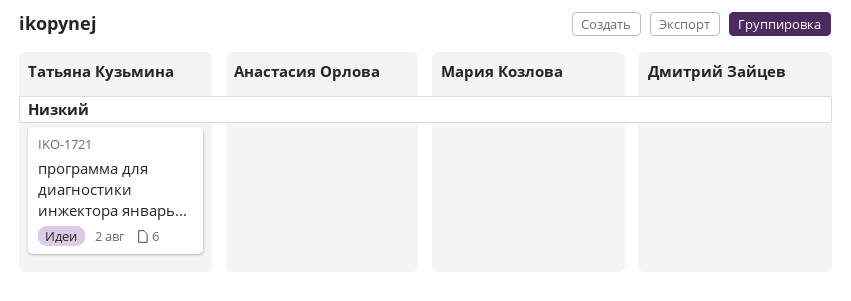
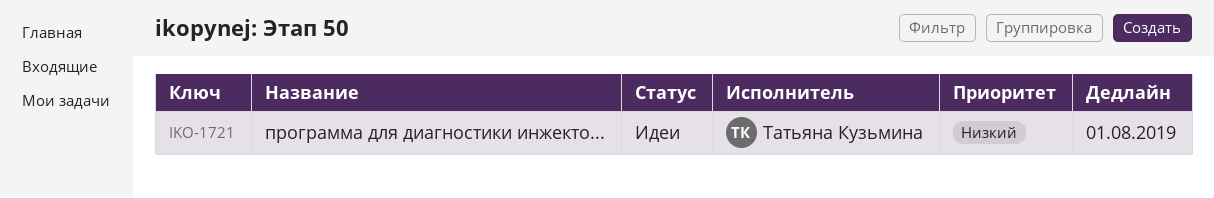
IKO-1721, due: Aug 2 -> Aug 1

